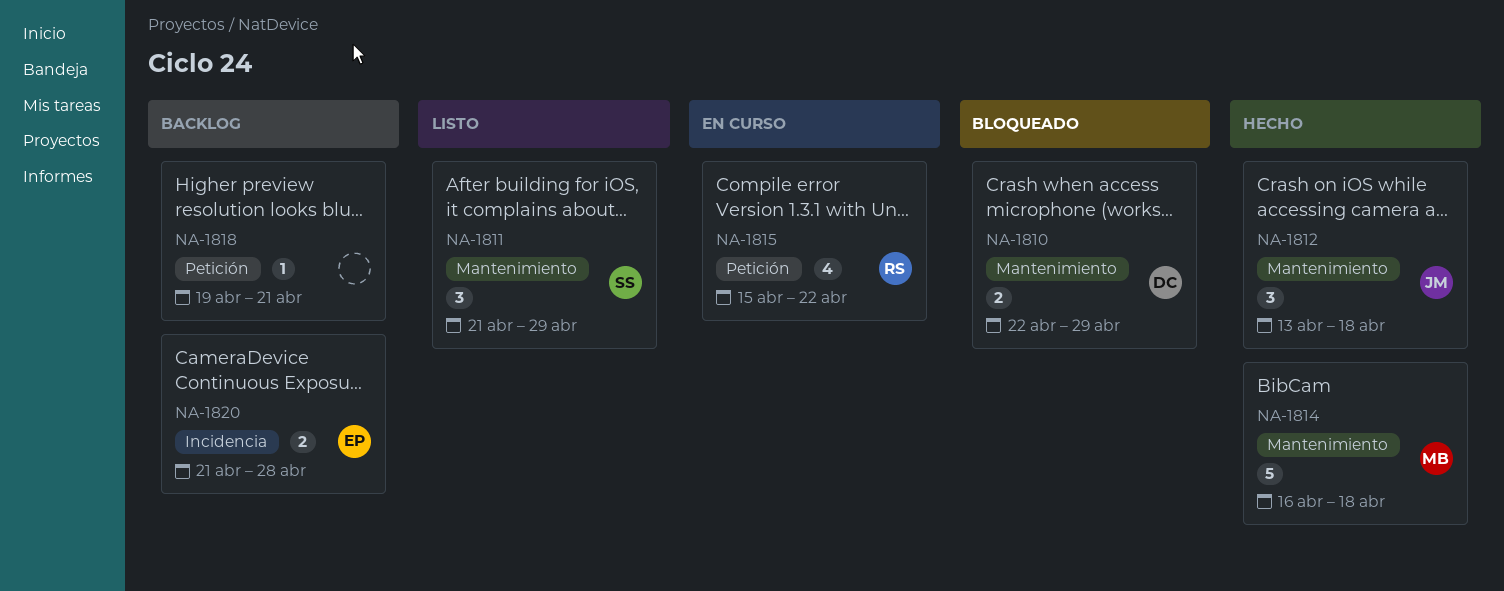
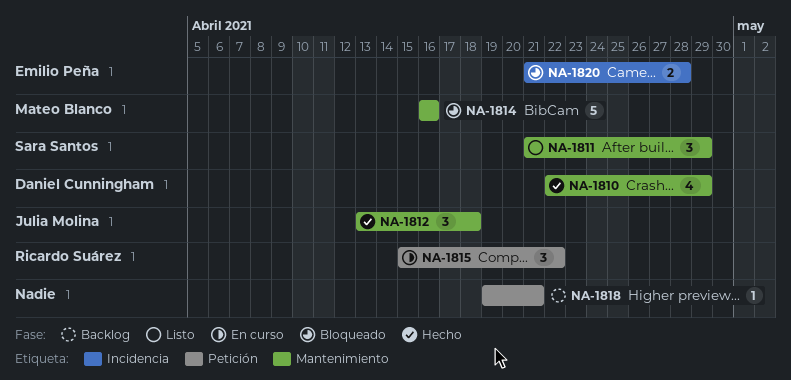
NA-1810, status: Bloqueado -> Hecho
NA-1810, estimate: 2 -> 4
NA-1814, status: Hecho -> Bloqueado
NA-1814, due: Apr 18 -> Apr 16
NA-1815, estimate: 4 -> 3
NA-1820, status: Backlog -> Bloqueado

